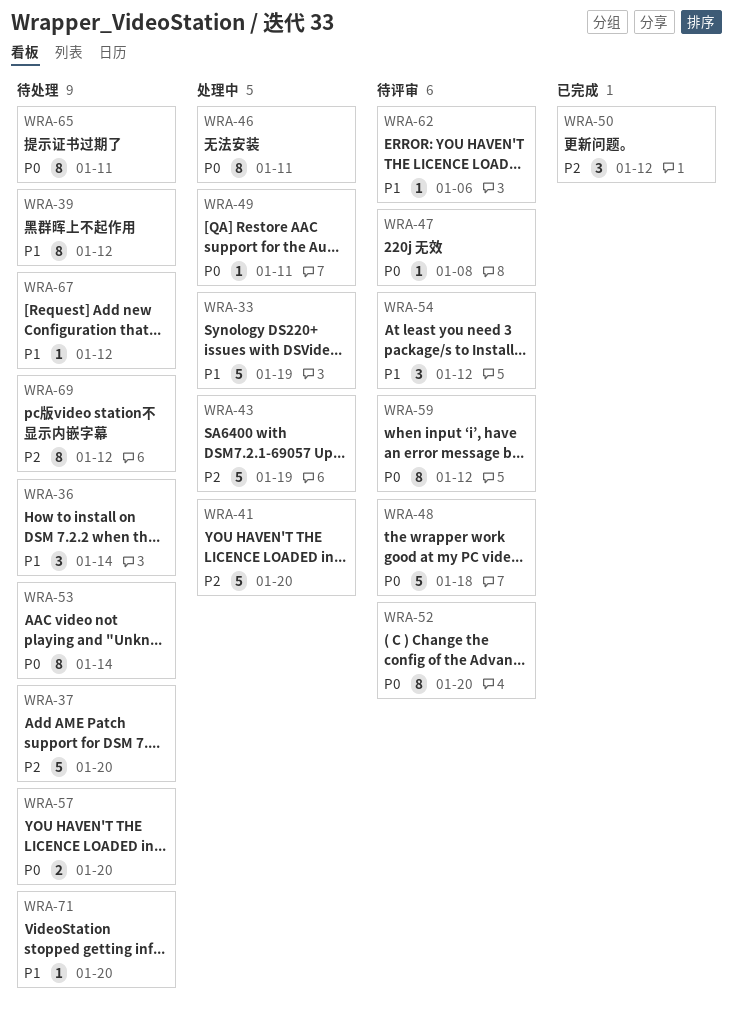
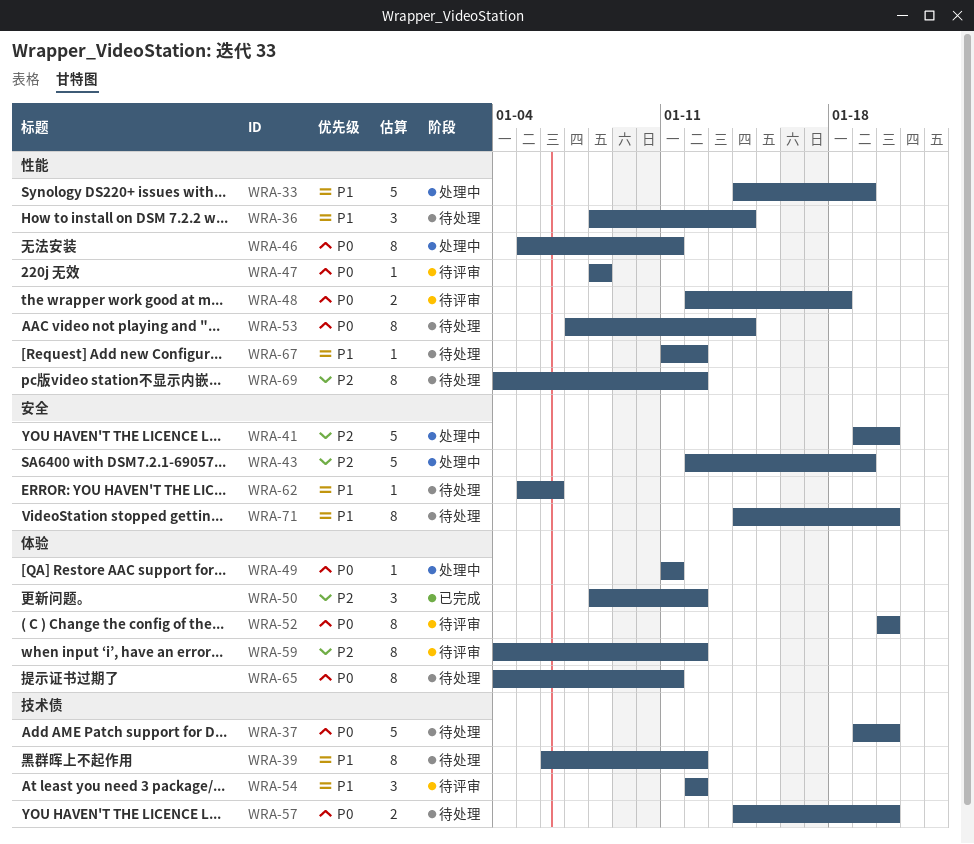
WRA-37, priority: P2 -> P0
WRA-48, estimate: 5 -> 2
WRA-59, priority: P0 -> P2
WRA-62, status: 待评审 -> 待处理
WRA-71, estimate: 1 -> 8

